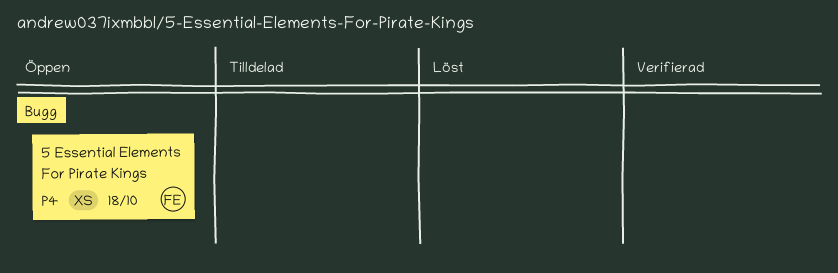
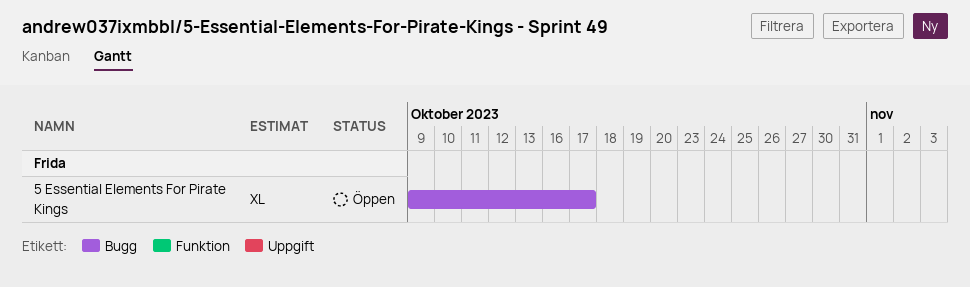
5 Essential Elements For Pirate Kings, estimate: XS -> XL
5 Essential Elements For Pirate Kings, due: Oct 18 -> Oct 17

